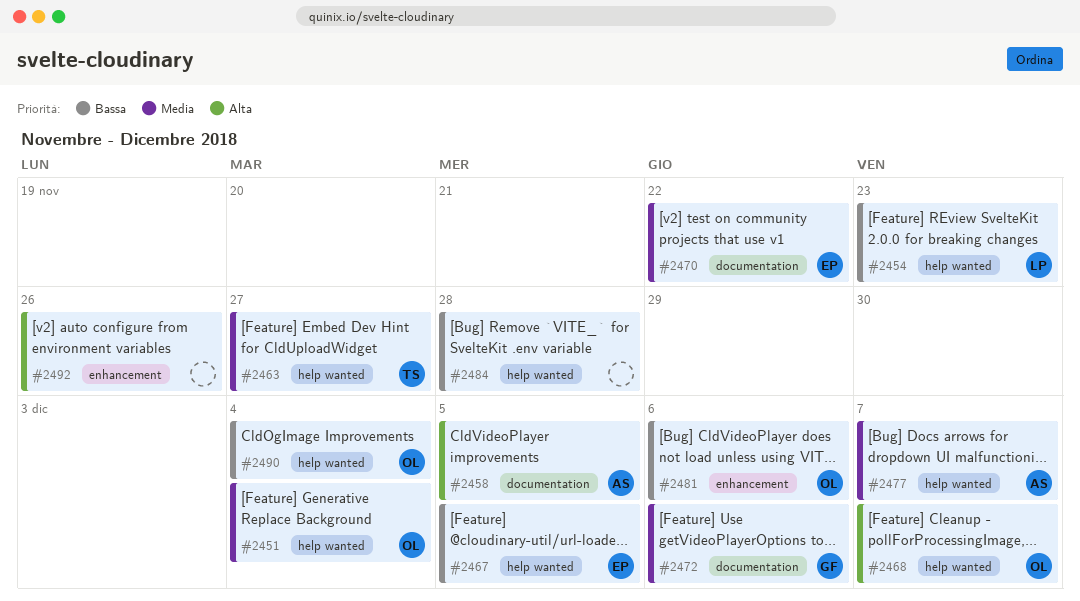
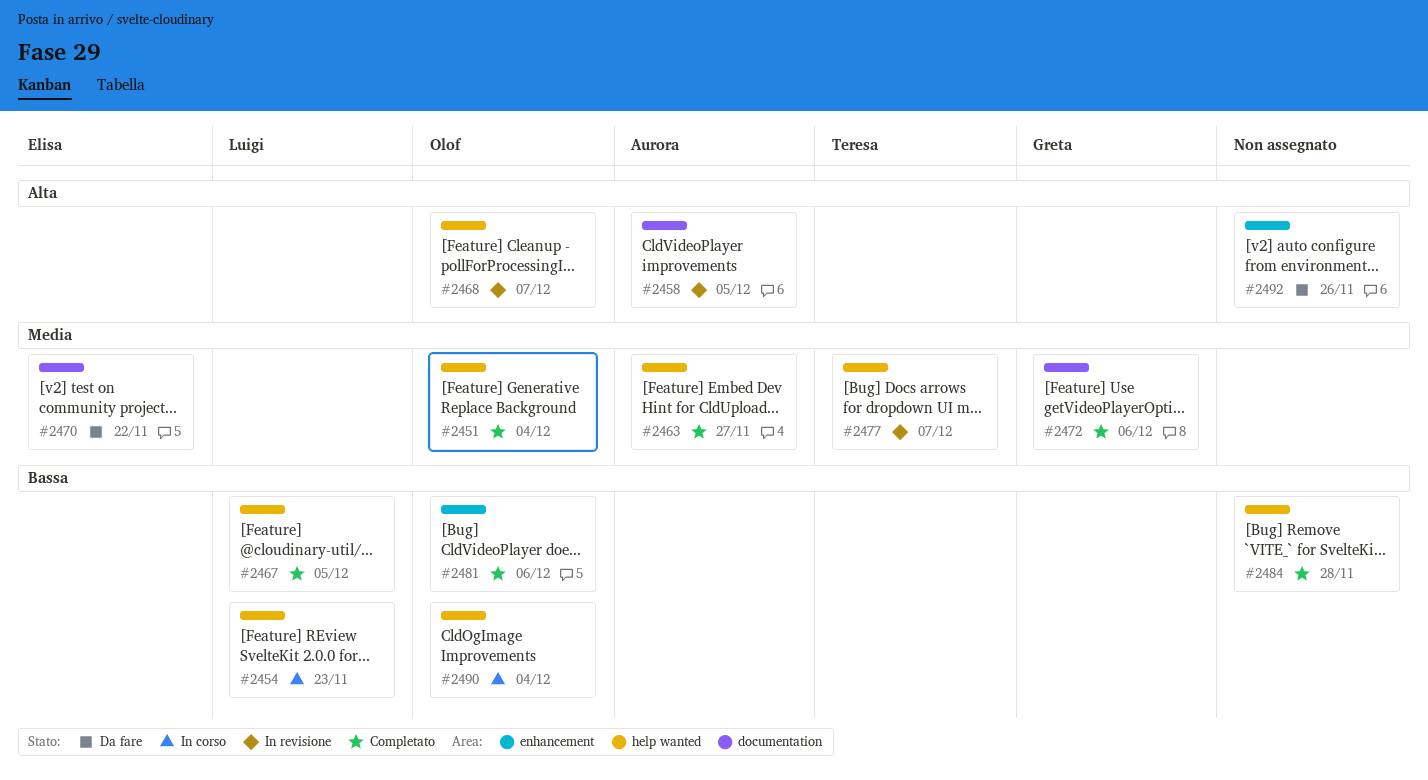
#2463, owner: Teresa -> Aurora
#2467, owner: Elisa -> Luigi
#2477, owner: Aurora -> Teresa

